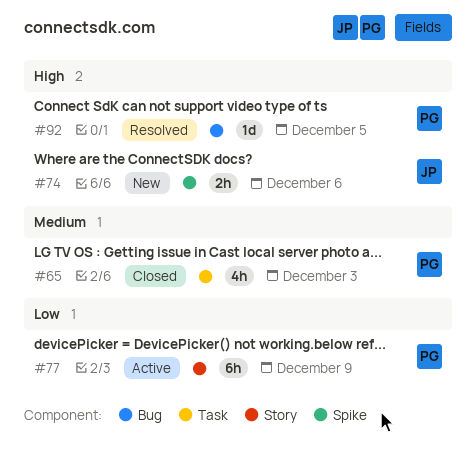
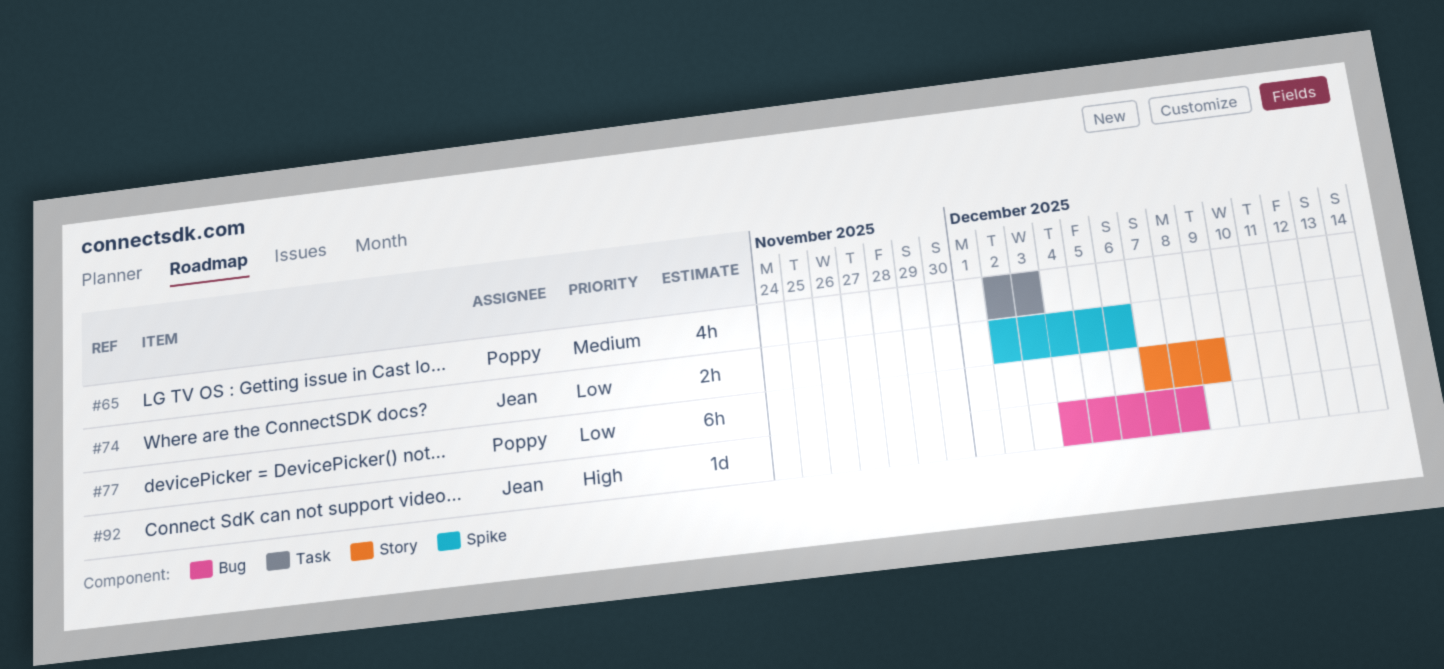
#74, priority: High -> Low
#92, owner: Poppy -> Jean
#92, due: Dec 5 -> Dec 8

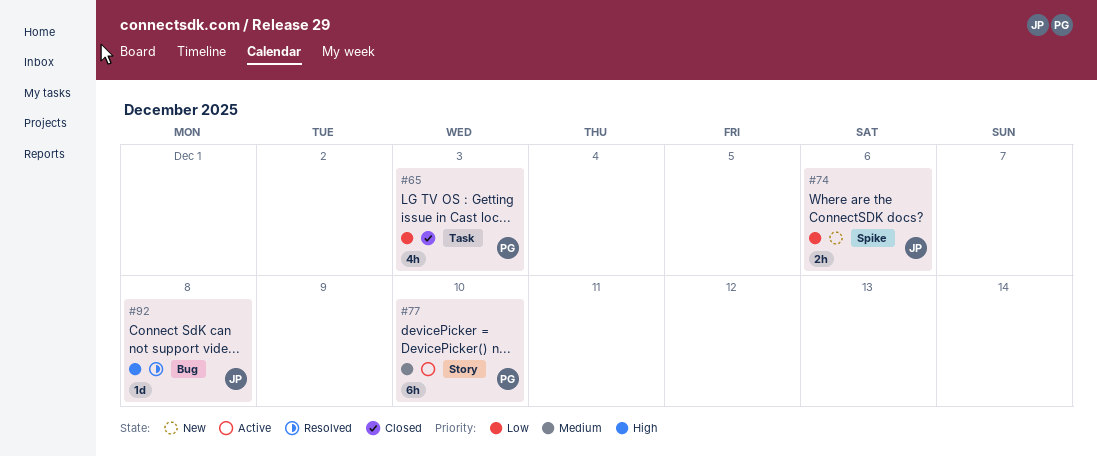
#65, priority: Medium -> Low
#77, priority: Low -> Medium
#77, due: Dec 9 -> Dec 10

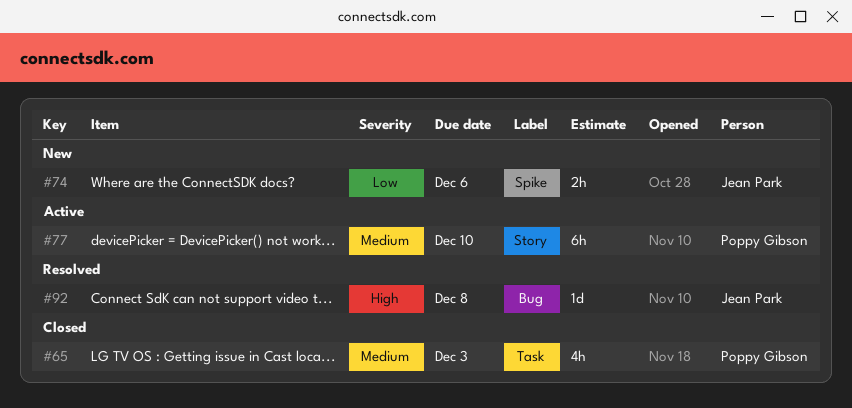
#65, priority: Low -> Medium

